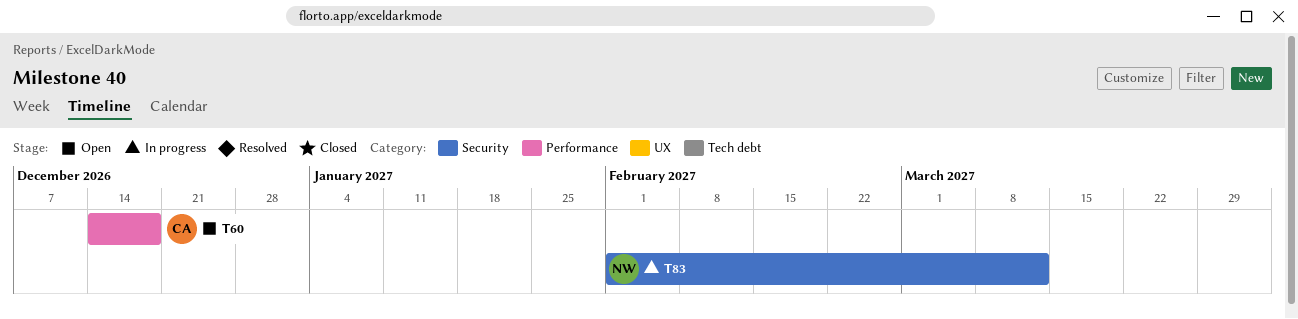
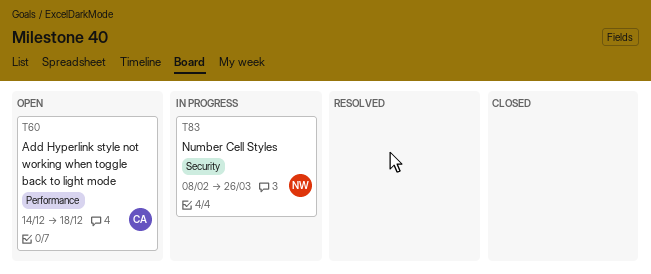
T83, start: Feb 1 -> Feb 8
T83, due: Mar 12 -> Mar 26

